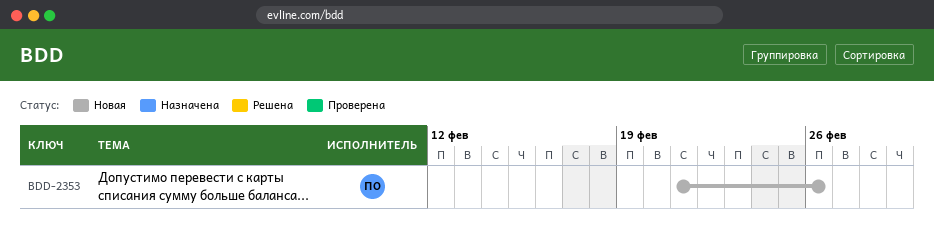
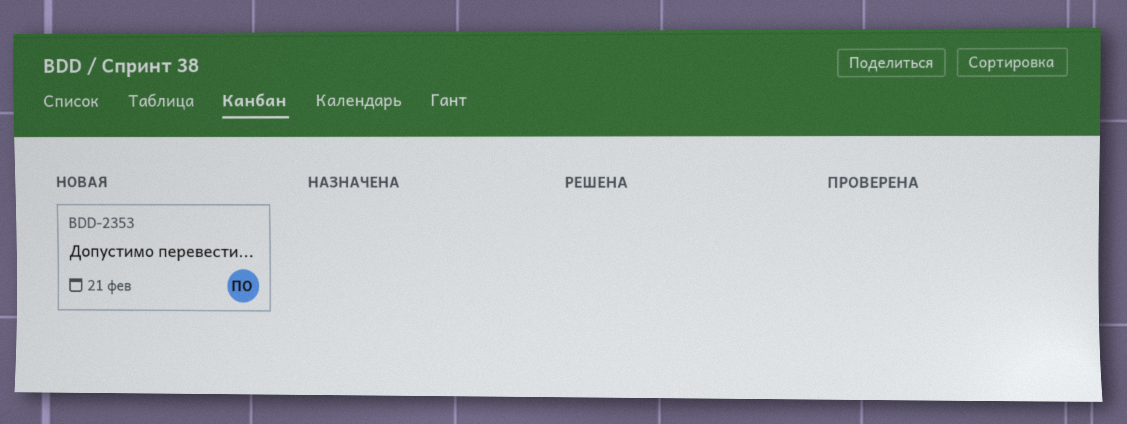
BDD-2353, due: Feb 26 -> Feb 21

